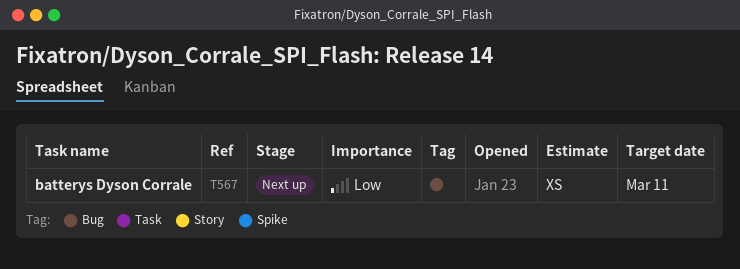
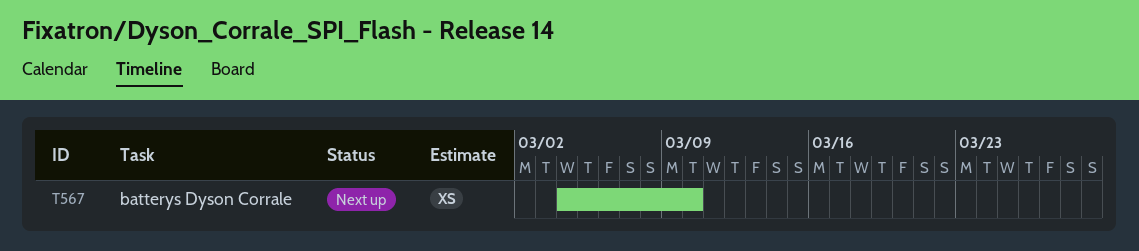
T567, due: Mar 11 -> Mar 10

